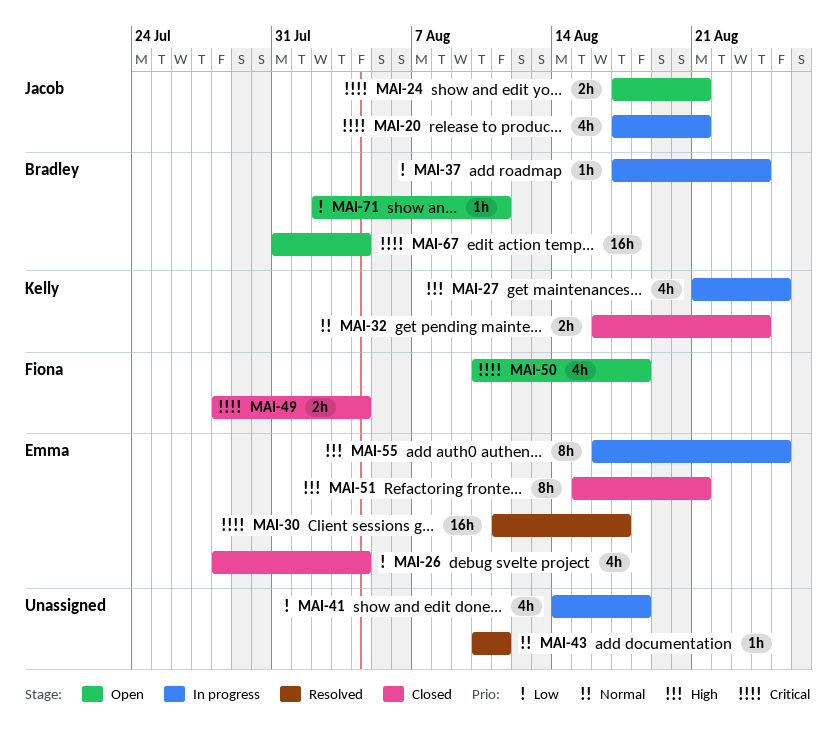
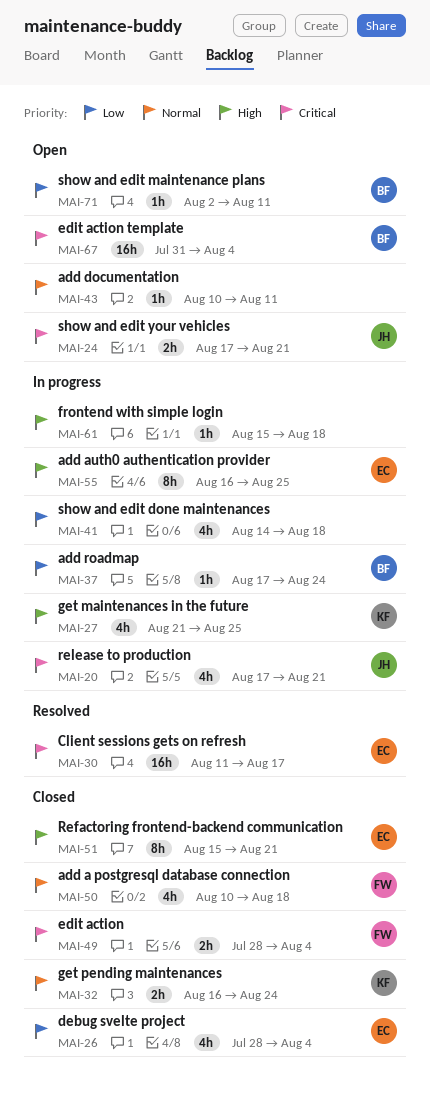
MAI-43, status: Resolved -> Open
MAI-50, status: Open -> Closed
MAI-50, priority: Critical -> Normal
MAI-61: none -> present

